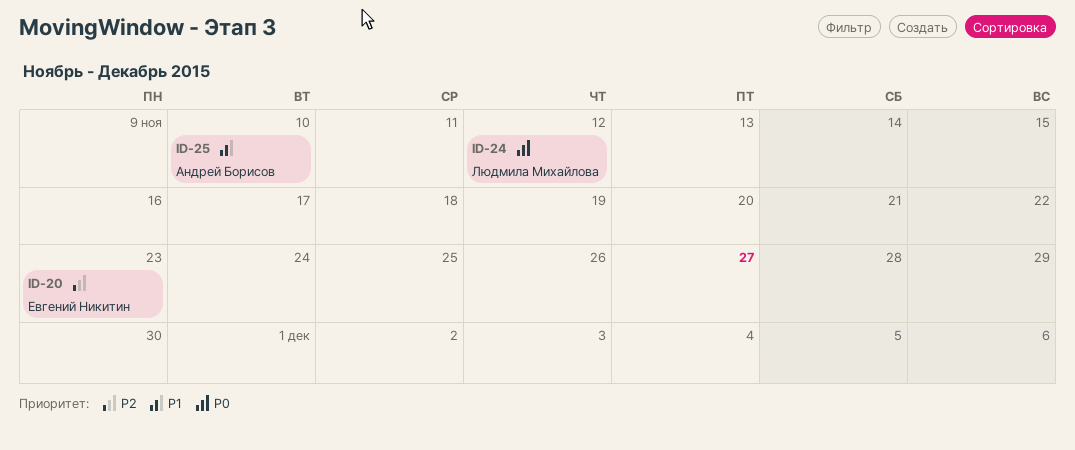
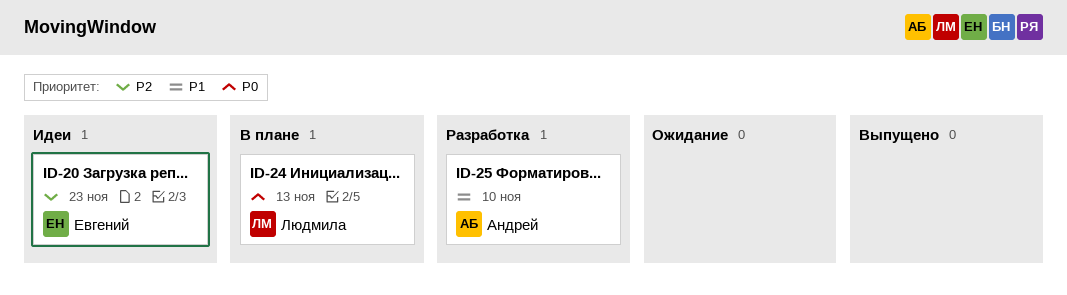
ID-24, due: Nov 12 -> Nov 13

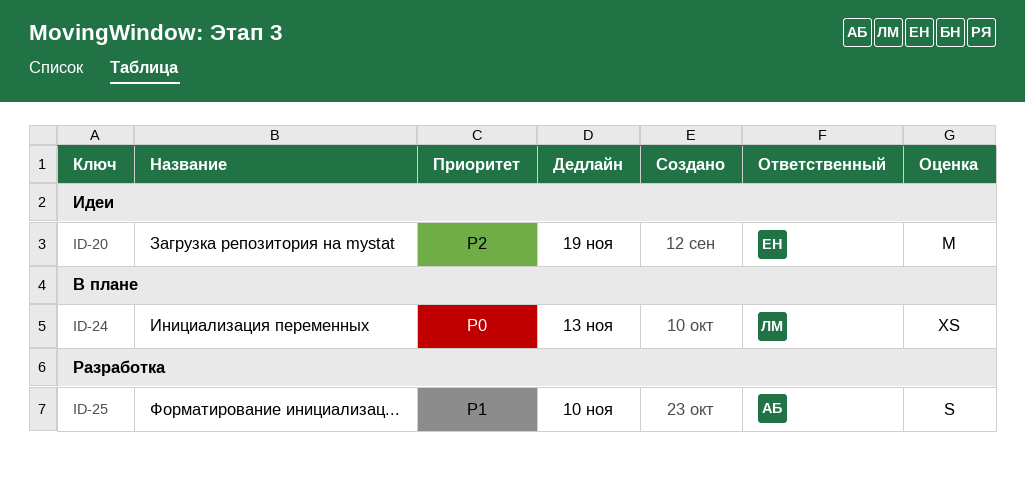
ID-20, due: Nov 23 -> Nov 19

